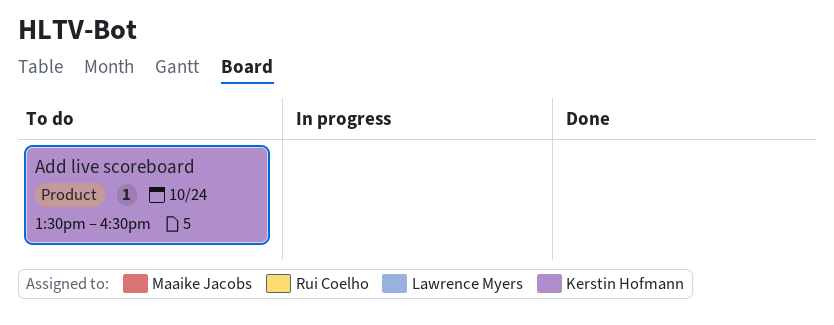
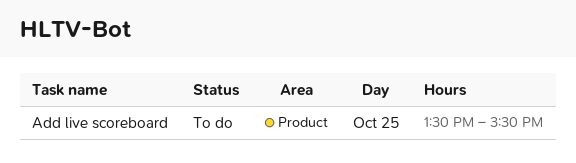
Add live scoreboard, day: Oct 24 -> Oct 25
Add live scoreboard, ends: 16:30 -> 15:30

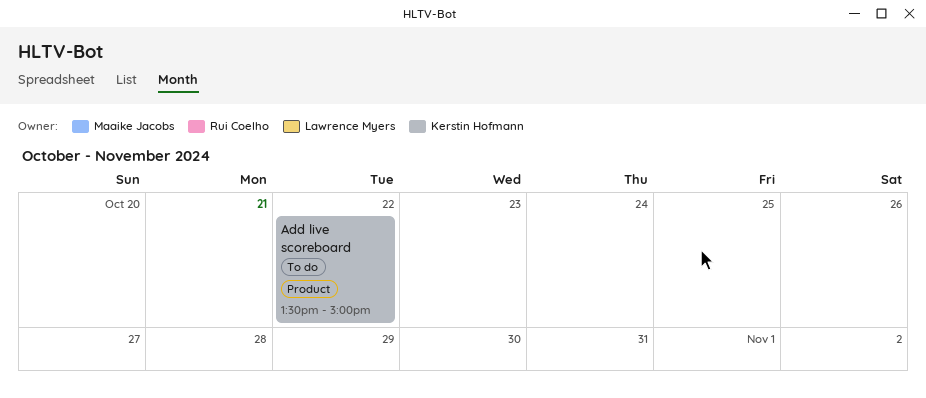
Add live scoreboard, day: Oct 25 -> Oct 22
Add live scoreboard, ends: 15:30 -> 15:00

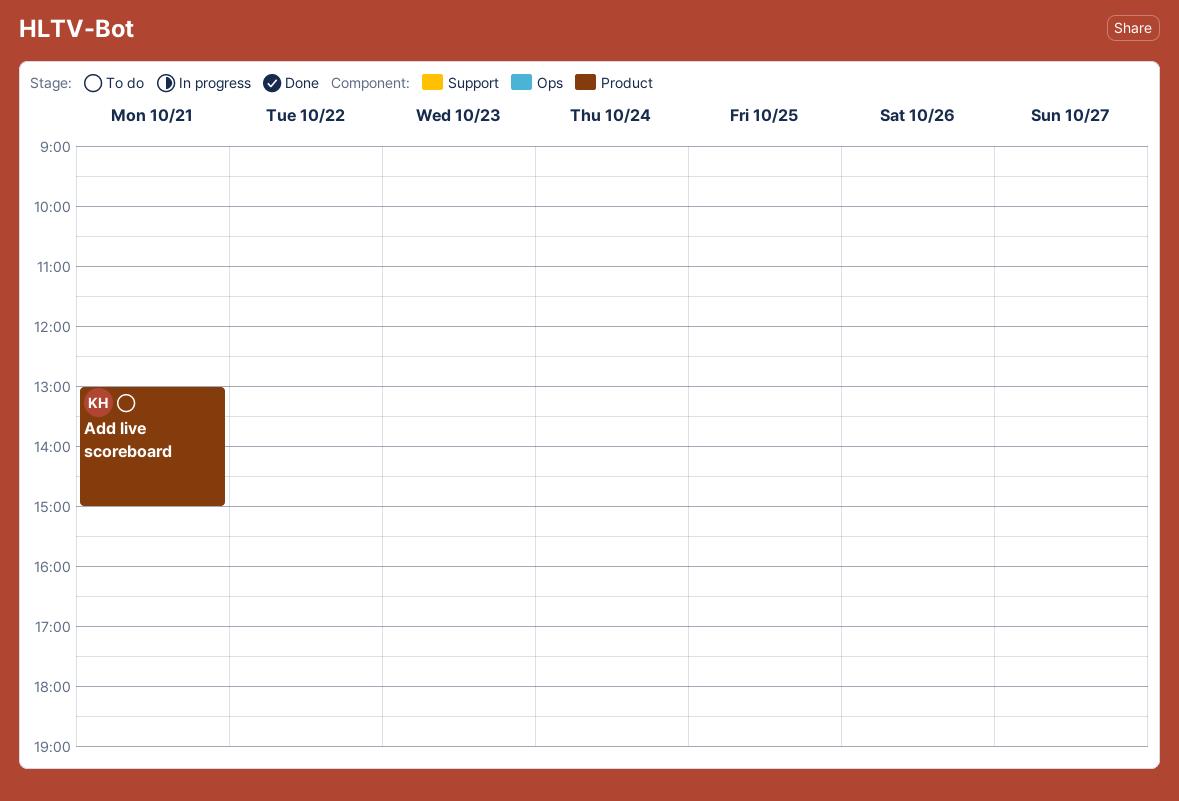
Add live scoreboard, day: Oct 22 -> Oct 21
Add live scoreboard, begins: 13:30 -> 13:00

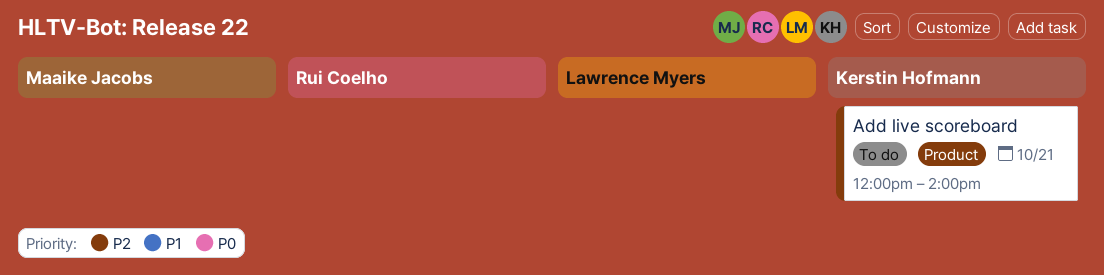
Add live scoreboard, begins: 13:00 -> 12:00
Add live scoreboard, ends: 15:00 -> 14:00

